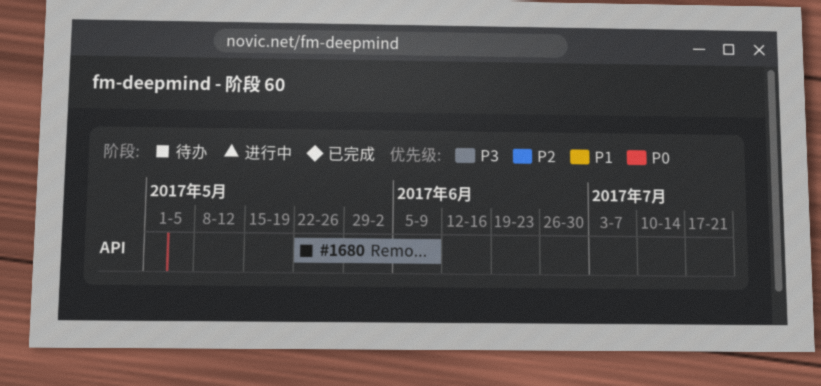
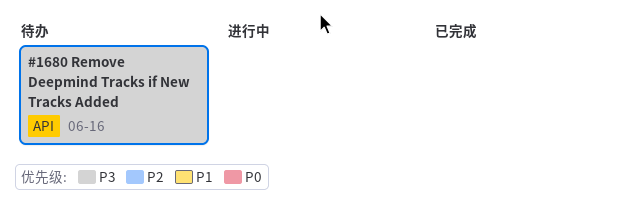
#1680, due: Jun 9 -> Jun 16

